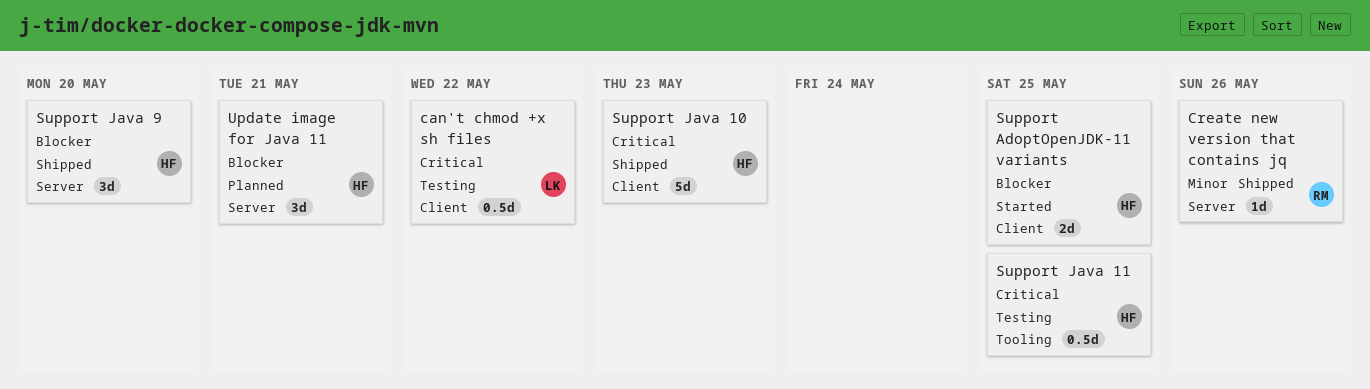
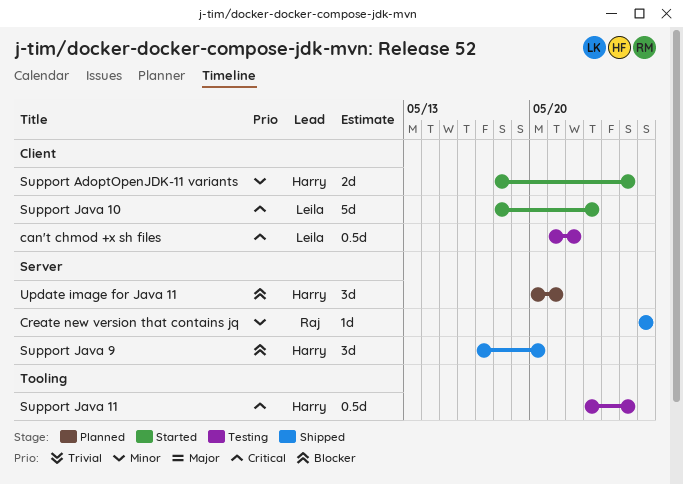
Support AdoptOpenJDK-11 variants, priority: Blocker -> Minor
Support Java 10, status: Shipped -> Started
Support Java 10, owner: Harry -> Leila

